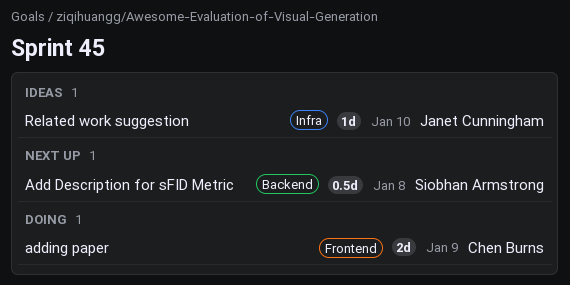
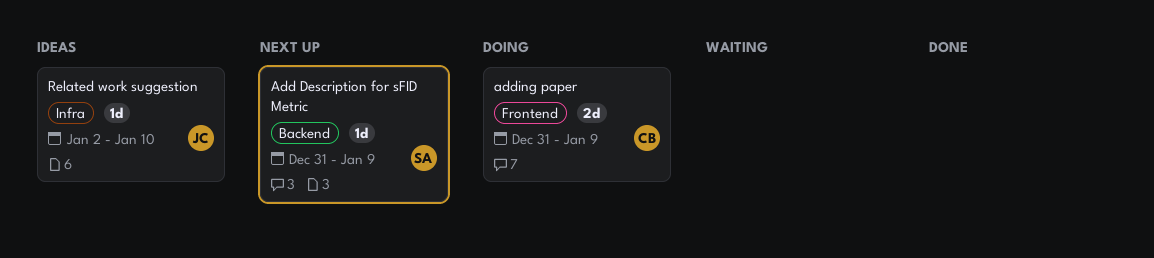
Add Description for sFID Metric, estimate: 0.5d -> 1d
Add Description for sFID Metric, due: Jan 8 -> Jan 9

